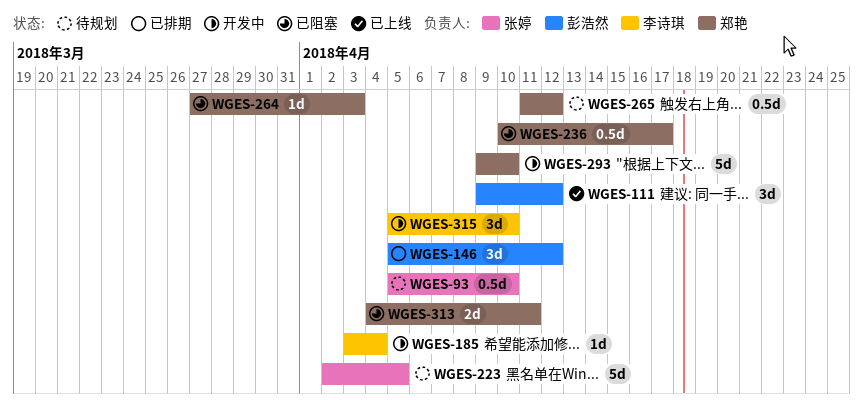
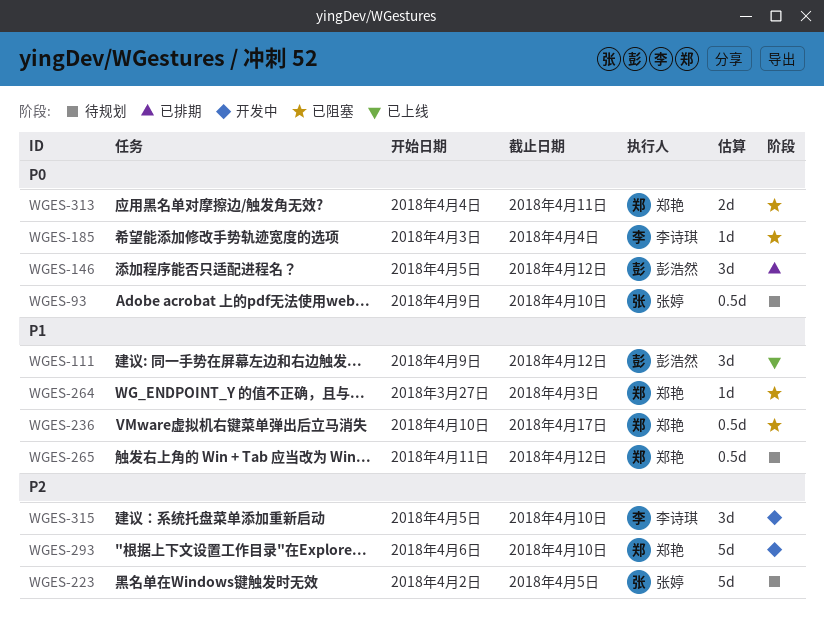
WGES-93, start: Apr 5 -> Apr 9
WGES-185, status: 开发中 -> 已阻塞
WGES-293, start: Apr 9 -> Apr 6

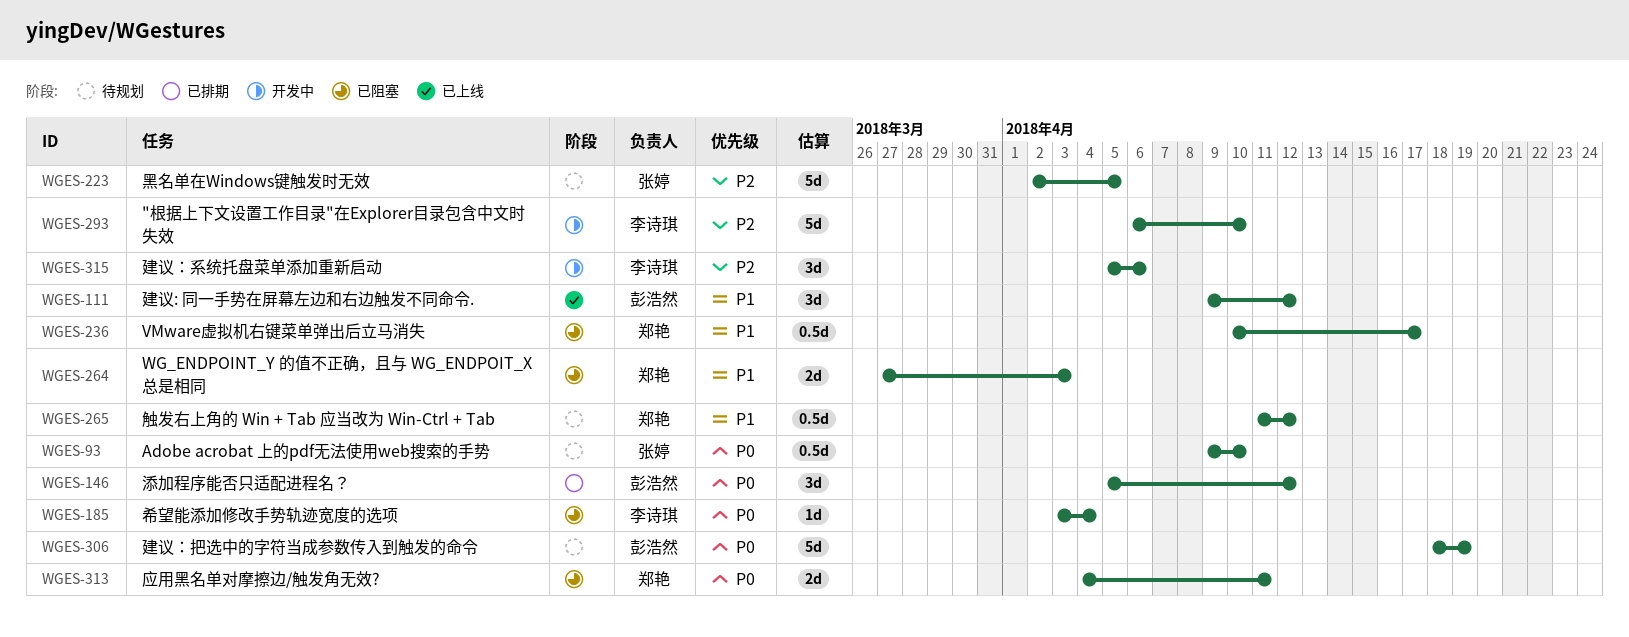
WGES-264, estimate: 1d -> 2d
WGES-293, owner: 郑艳 -> 李诗琪
WGES-306: none -> present
WGES-315, due: Apr 10 -> Apr 6

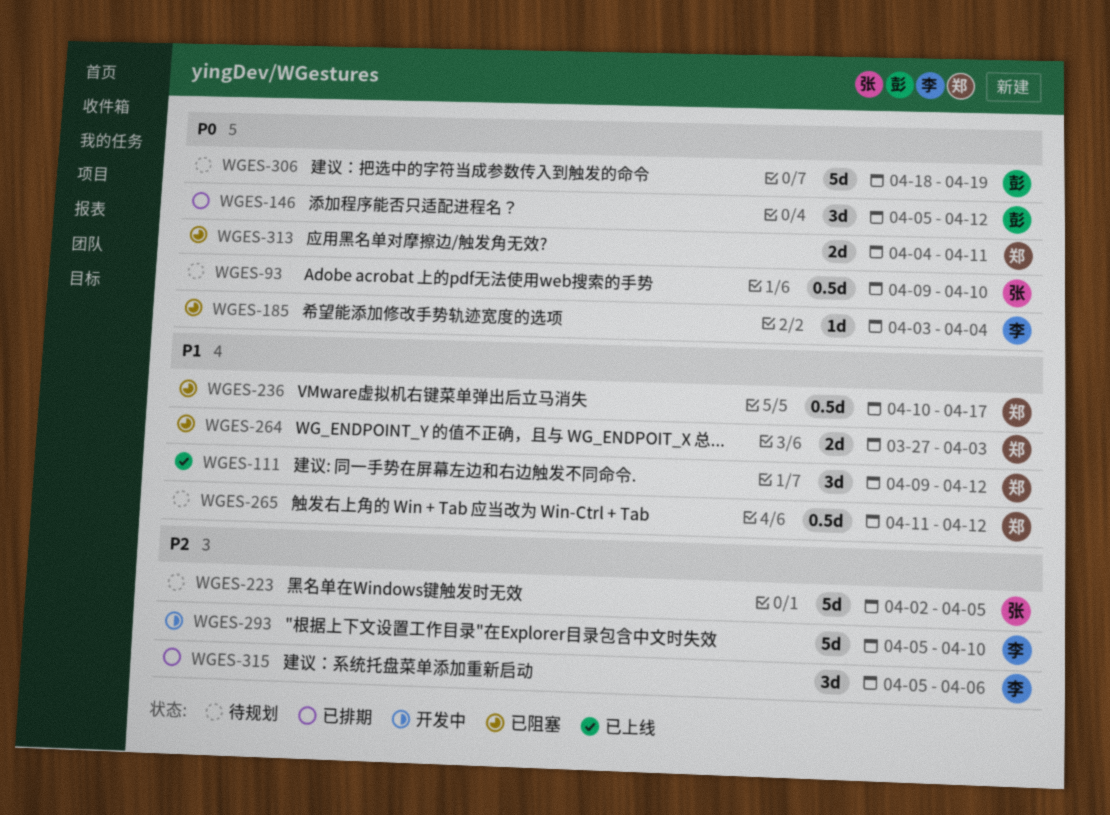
WGES-111, owner: 彭浩然 -> 郑艳
WGES-293, start: Apr 6 -> Apr 5
WGES-315, status: 开发中 -> 已排期

